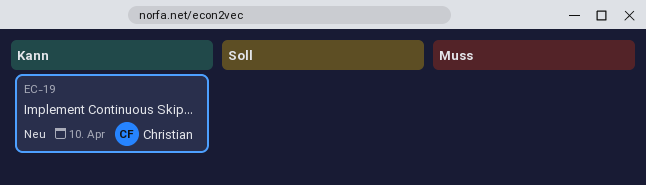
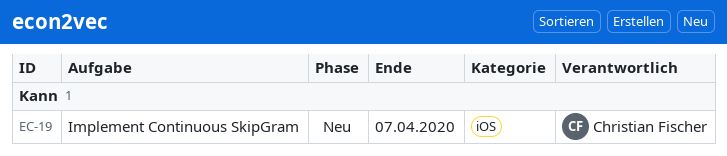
EC-19, due: Apr 10 -> Apr 7

